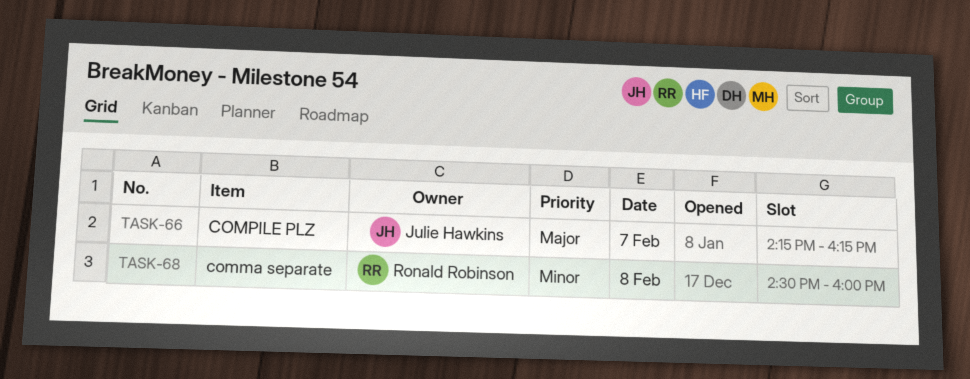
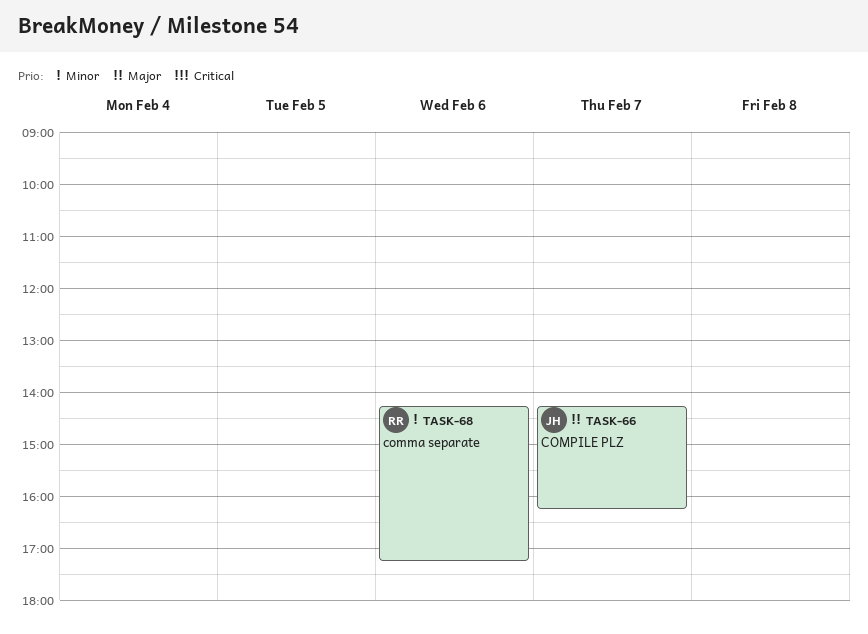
TASK-68, day: Feb 8 -> Feb 6
TASK-68, begins: 14:30 -> 14:15
TASK-68, ends: 16:00 -> 17:15

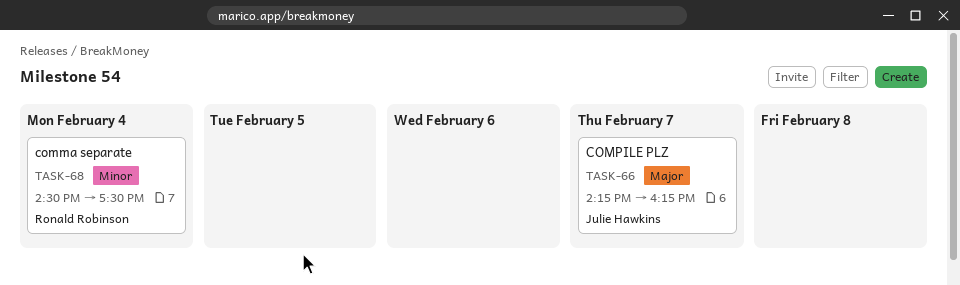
TASK-68, day: Feb 6 -> Feb 4
TASK-68, begins: 14:15 -> 14:30
TASK-68, ends: 17:15 -> 17:30

